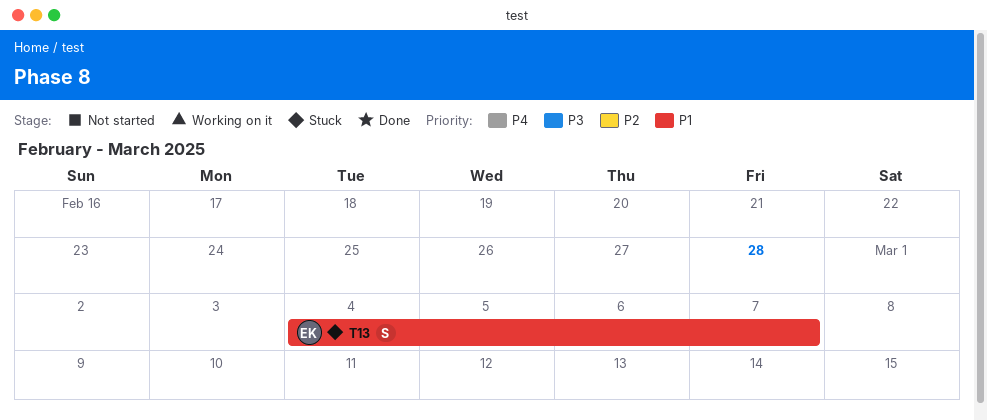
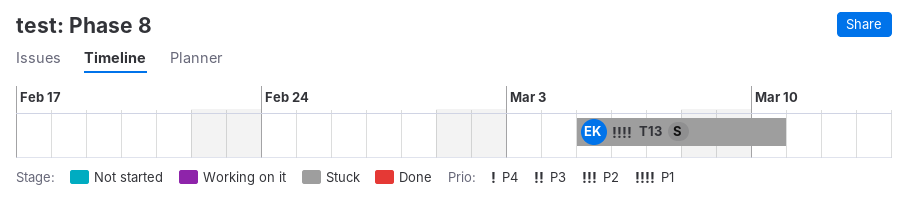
T13, start: Mar 4 -> Mar 5
T13, due: Mar 7 -> Mar 10

